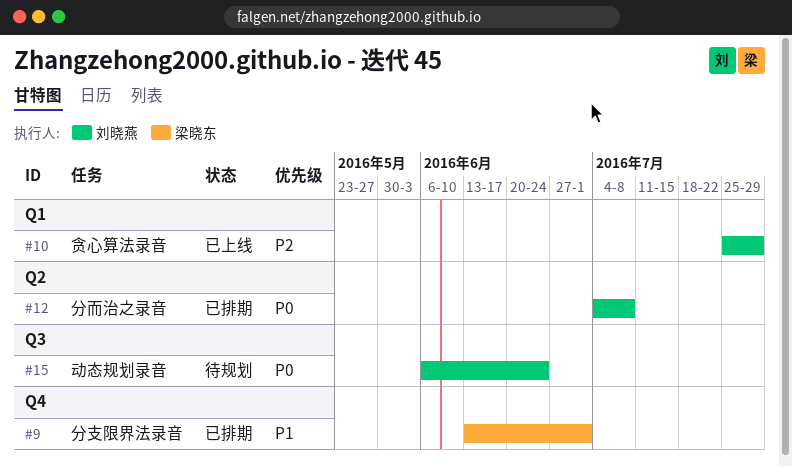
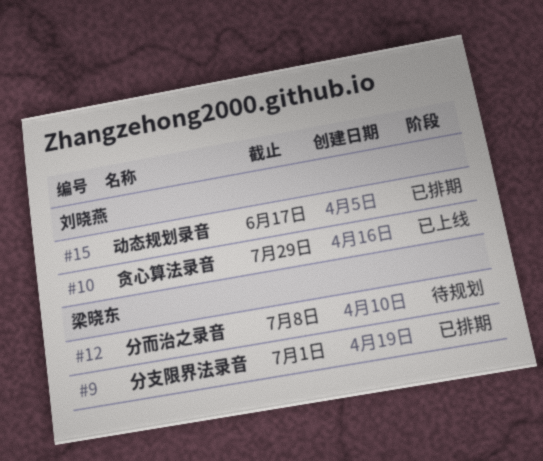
#12, status: 已排期 -> 待规划
#12, owner: 刘晓燕 -> 梁晓东
#15, status: 待规划 -> 已排期
#15, due: Jun 24 -> Jun 17

